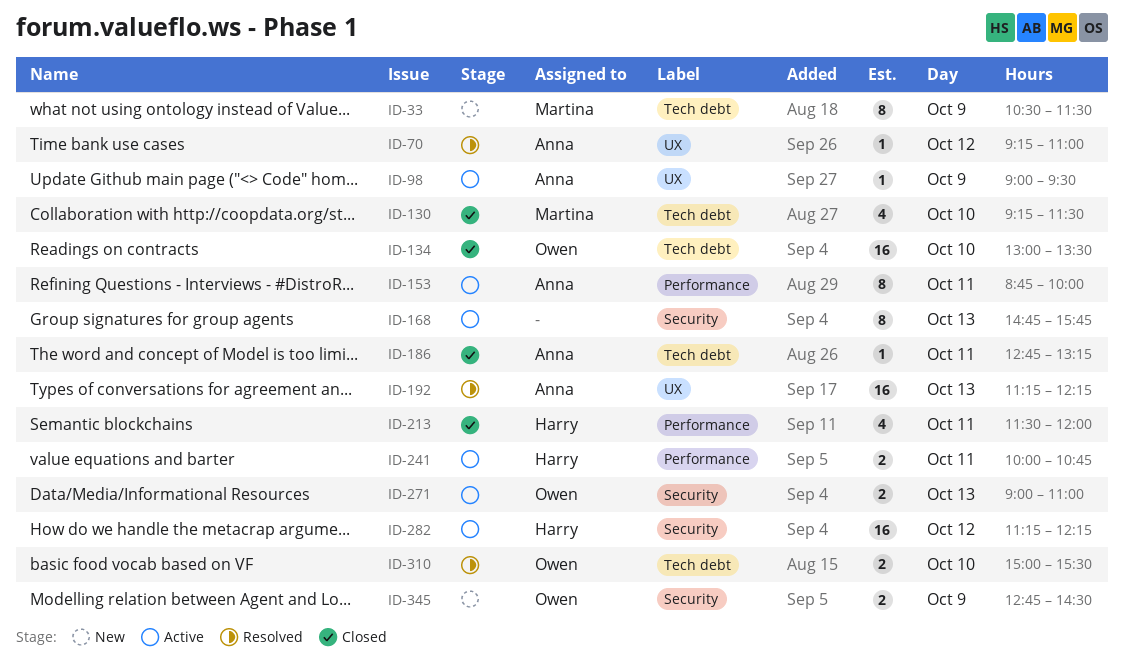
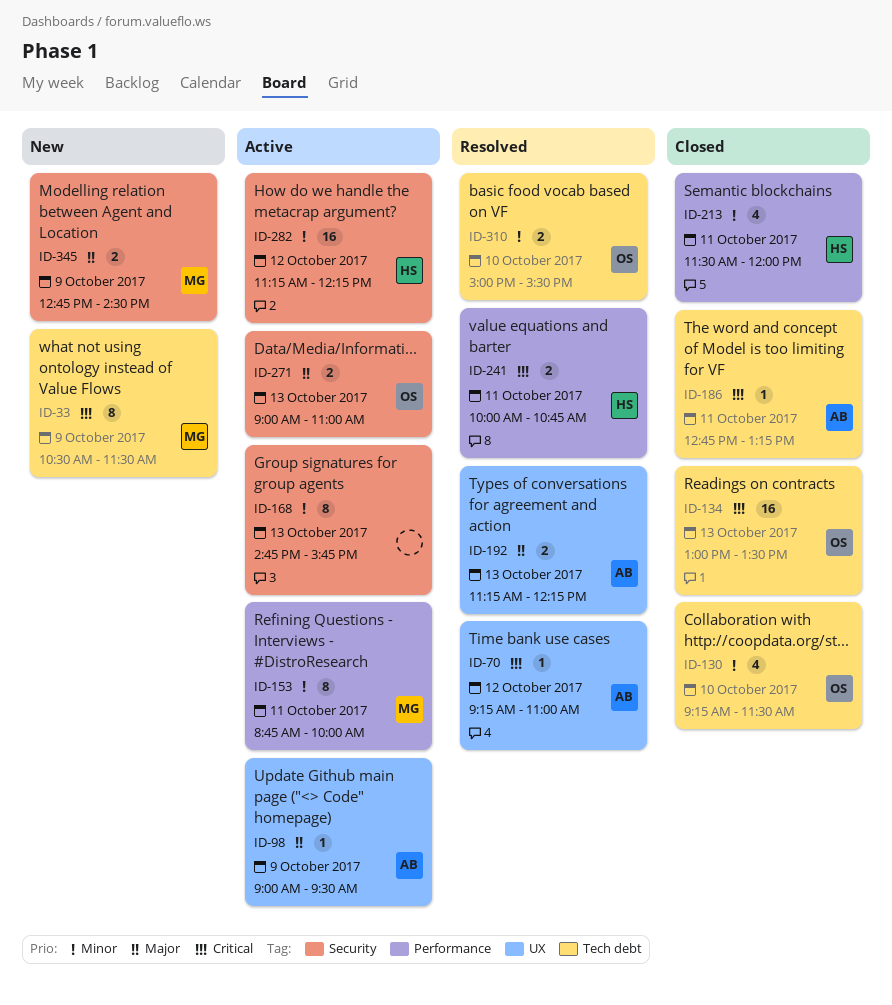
ID-130, owner: Martina -> Owen
ID-134, day: Oct 10 -> Oct 13
ID-153, owner: Anna -> Martina
ID-192, estimate: 16 -> 2
ID-241, status: Active -> Resolved
ID-345, owner: Owen -> Martina

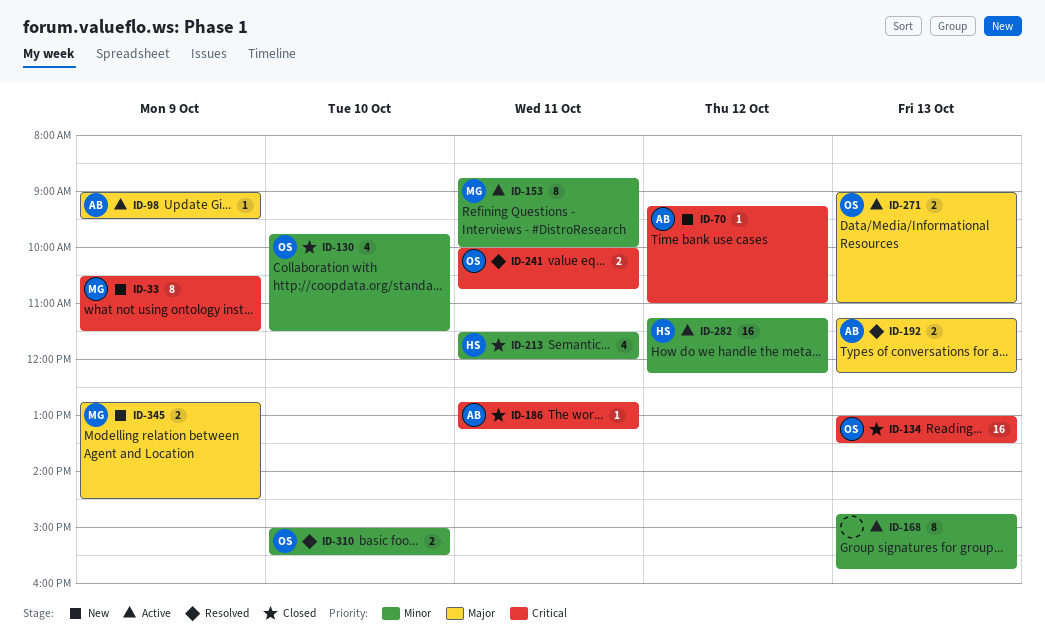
ID-70, status: Resolved -> New
ID-130, begins: 09:15 -> 09:45
ID-241, owner: HS -> OS

